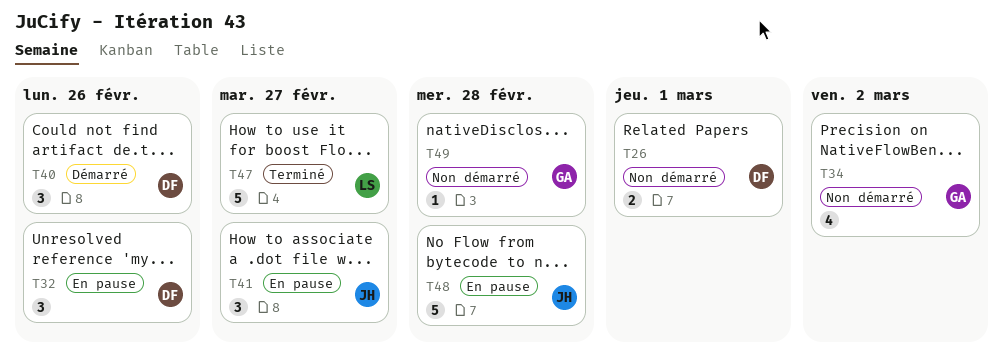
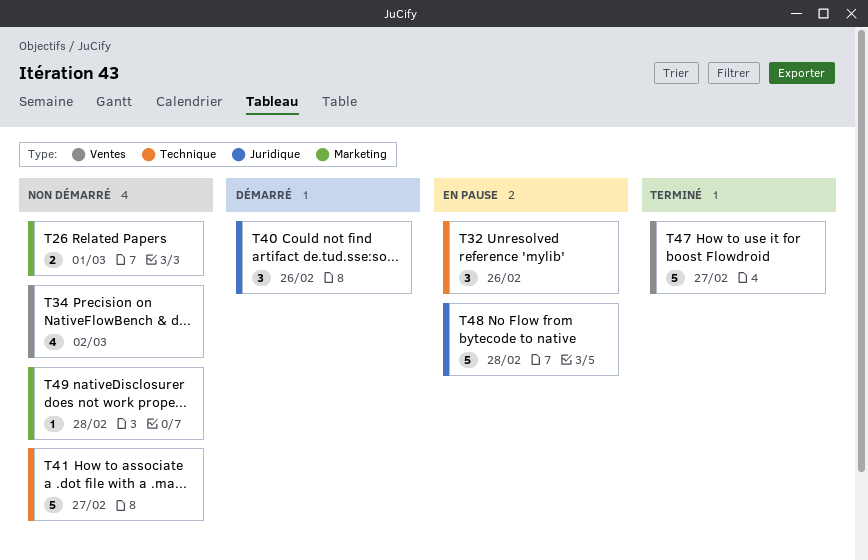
T41, status: En pause -> Non démarré
T41, estimate: 3 -> 5

